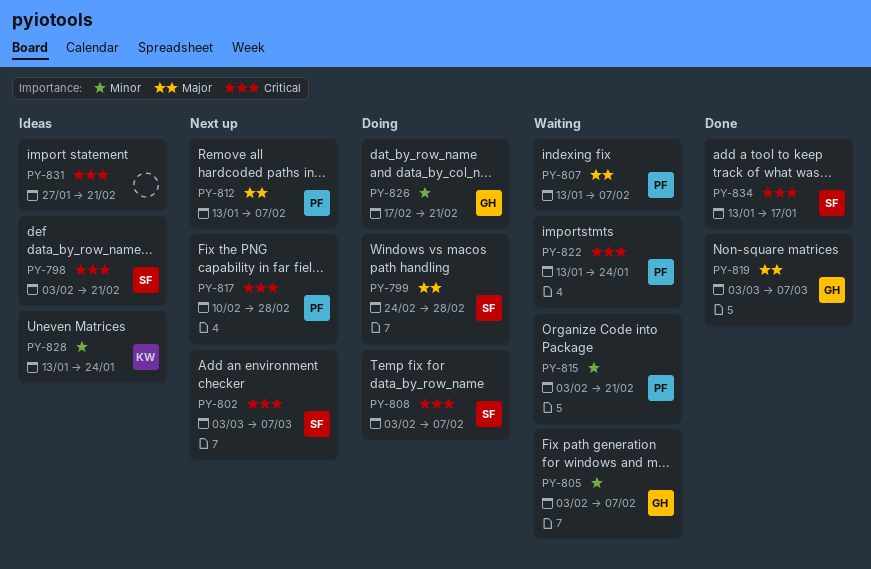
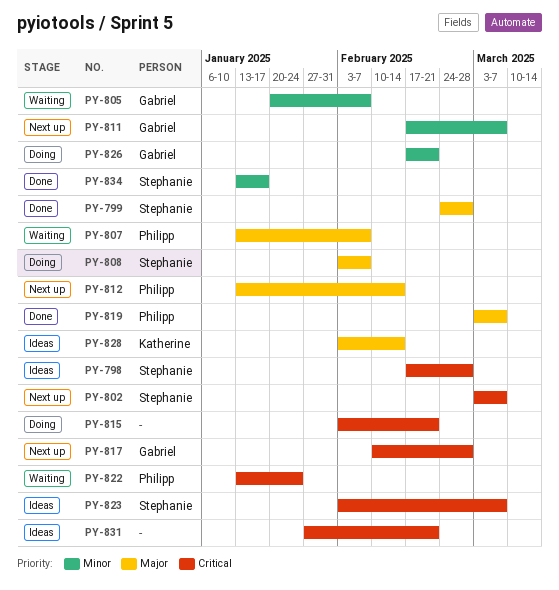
PY-798, start: Feb 3 -> Feb 17
PY-798, due: Feb 21 -> Feb 28
PY-799, status: Doing -> Done
PY-805, start: Feb 3 -> Jan 20
PY-808, priority: Critical -> Major
PY-811: none -> present
PY-812, due: Feb 7 -> Feb 14
PY-815, status: Waiting -> Doing
PY-815, owner: Philipp -> none
PY-815, priority: Minor -> Critical
PY-817, owner: Philipp -> Gabriel
PY-819, owner: Gabriel -> Philipp
PY-823: none -> present
PY-828, priority: Minor -> Major
PY-828, start: Jan 13 -> Feb 3
PY-828, due: Jan 24 -> Feb 14
PY-834, priority: Critical -> Minor

